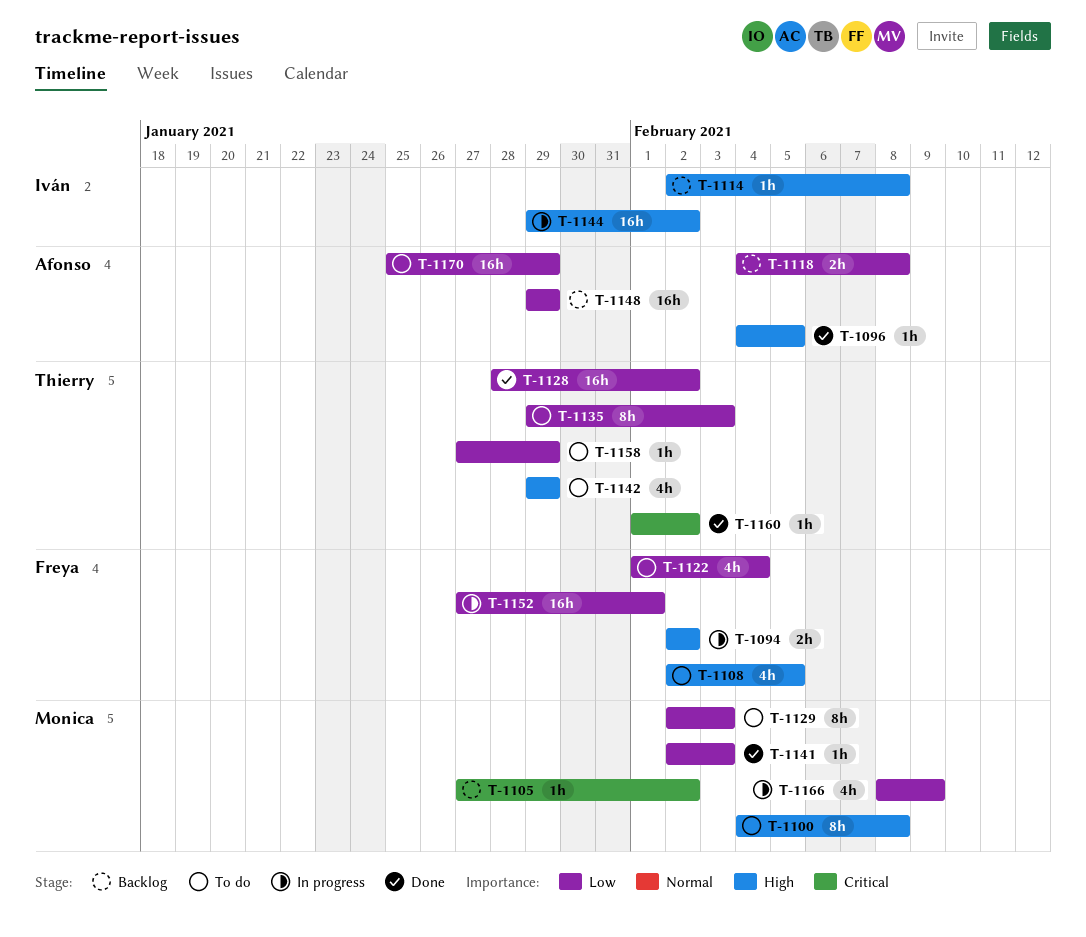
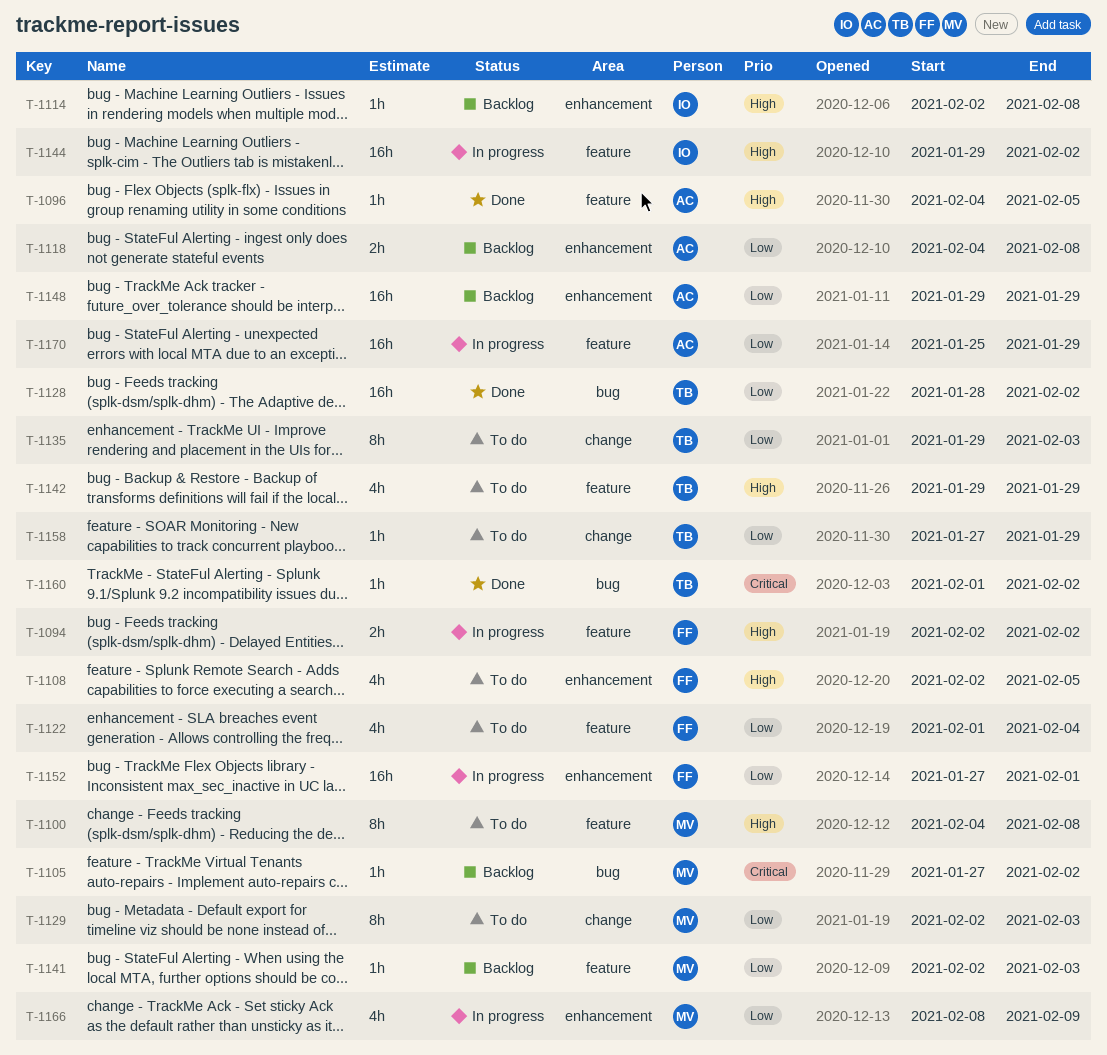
T-1141, status: Done -> Backlog
T-1170, status: To do -> In progress

